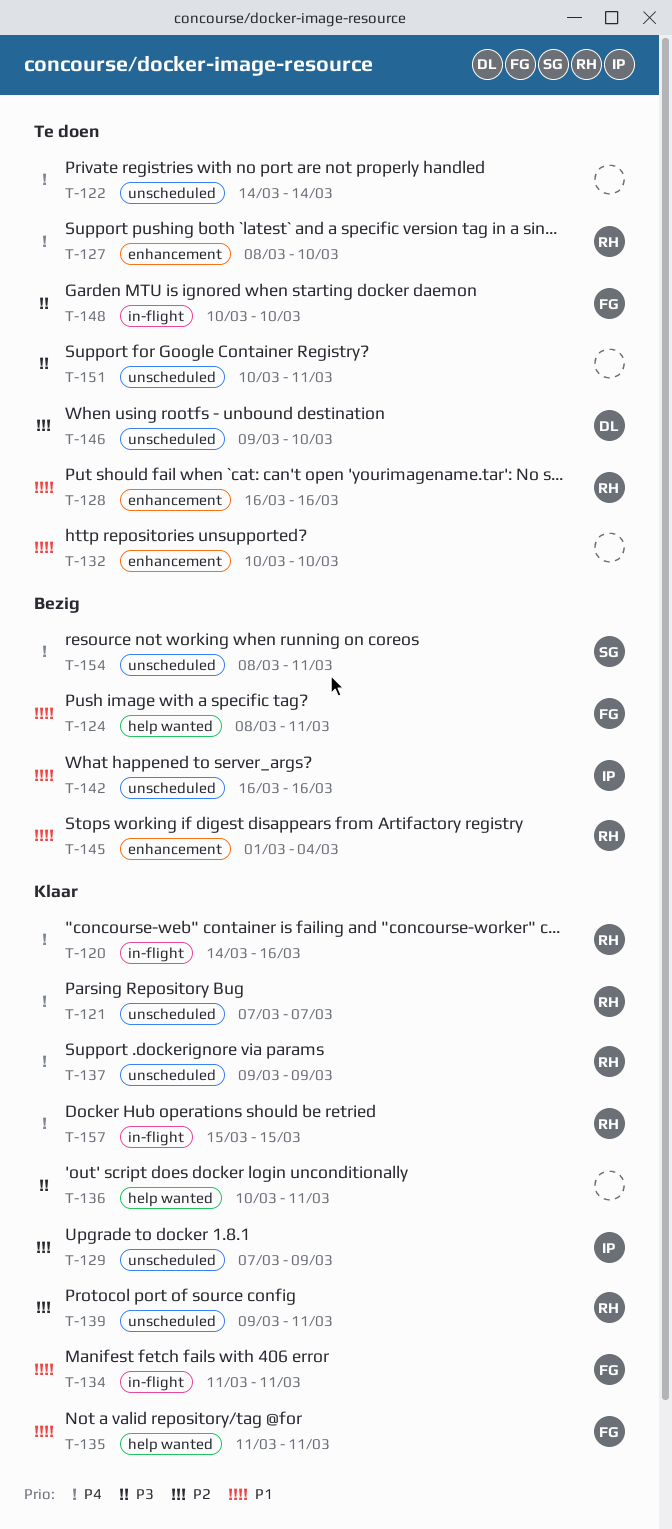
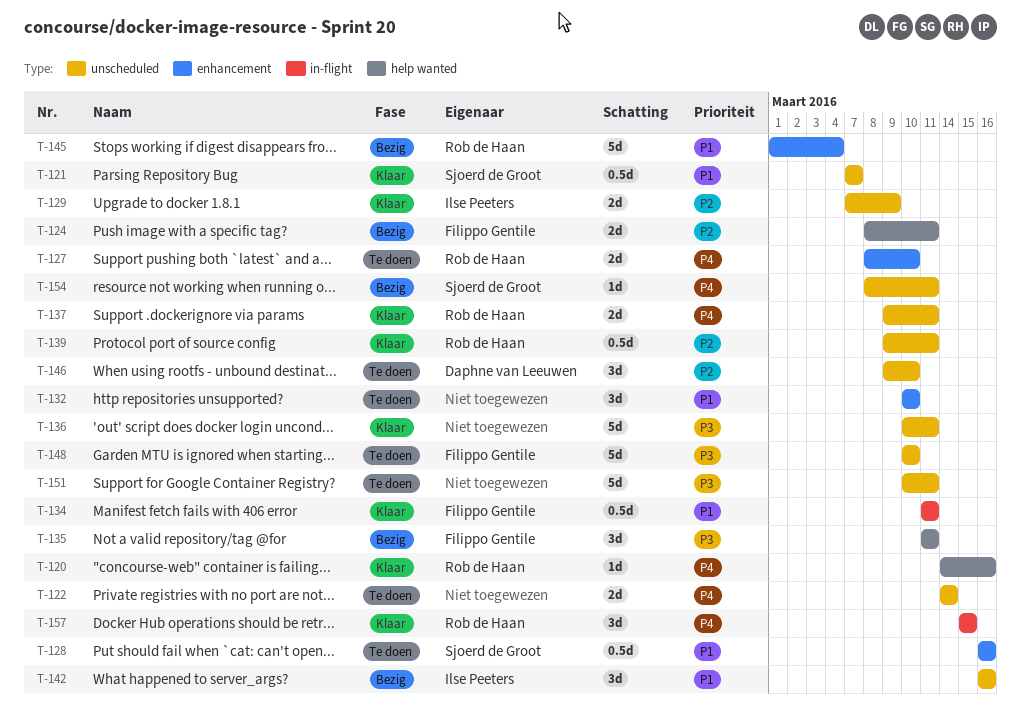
T-120, label: in-flight -> help wanted
T-121, owner: Rob de Haan -> Sjoerd de Groot
T-121, priority: P4 -> P1
T-124, priority: P1 -> P2
T-128, owner: Rob de Haan -> Sjoerd de Groot
T-135, status: Klaar -> Bezig
T-135, priority: P1 -> P3
T-136, label: help wanted -> unscheduled
T-137, due: Mar 9 -> Mar 11
T-148, label: in-flight -> unscheduled

